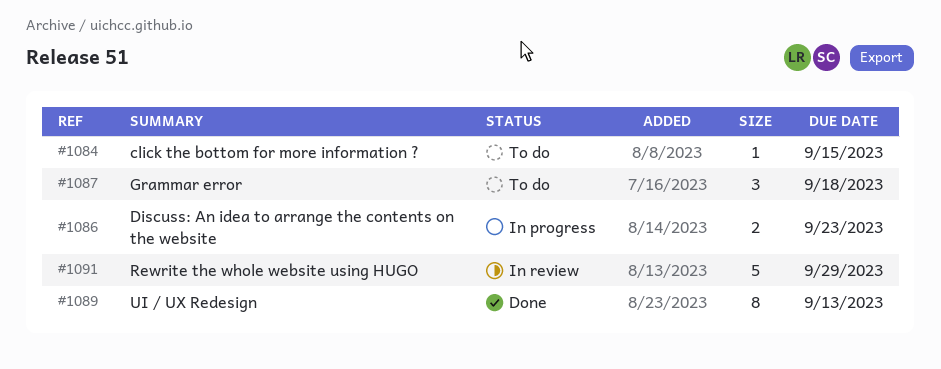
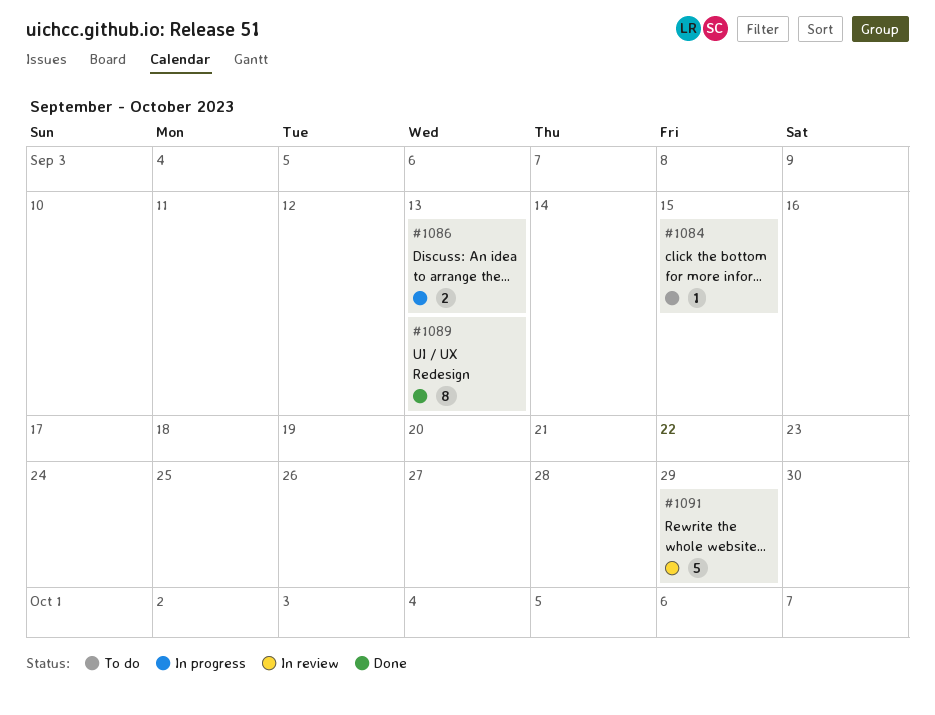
#1086, due: Sep 23 -> Sep 13
#1087: present -> none

